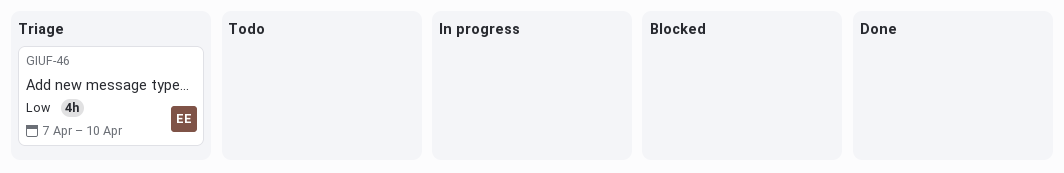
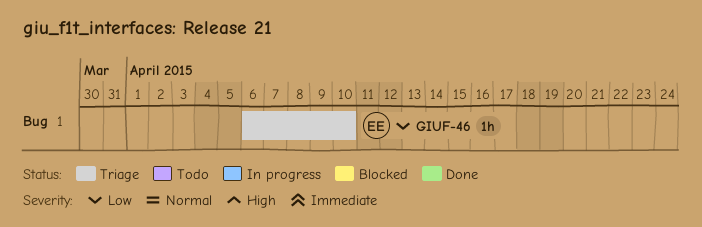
GIUF-46, estimate: 4h -> 1h
GIUF-46, start: Apr 7 -> Apr 6

